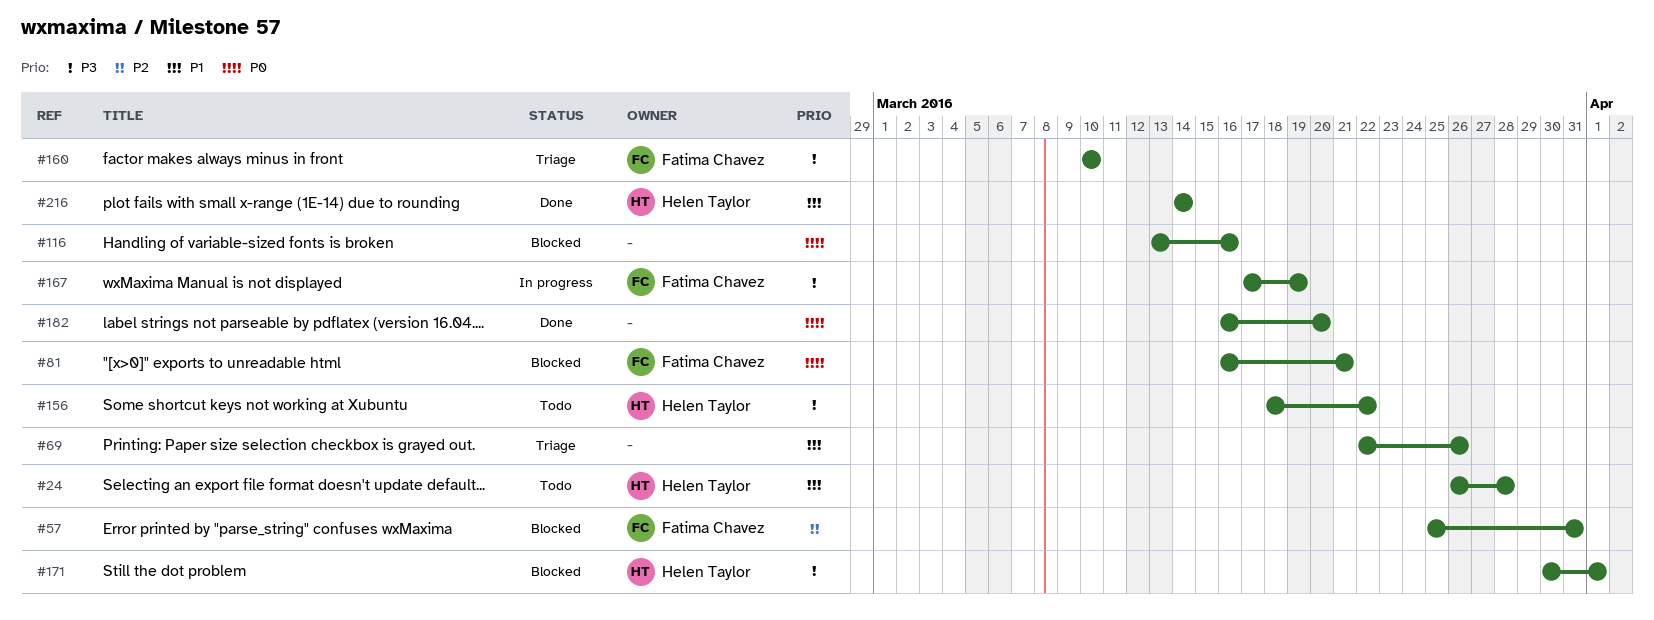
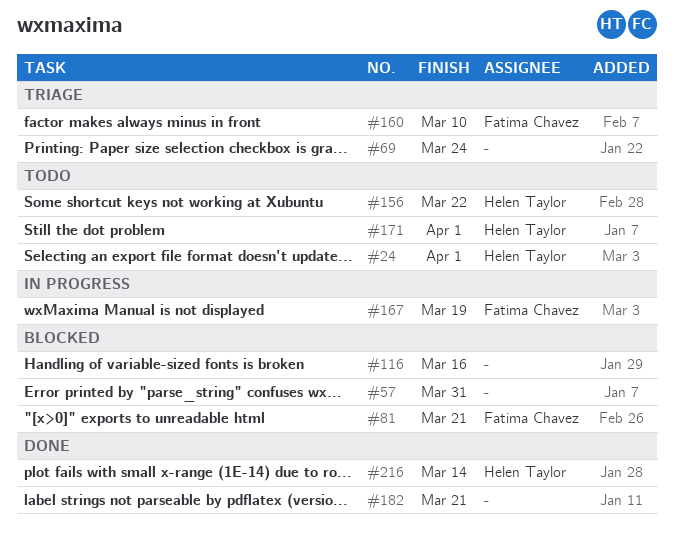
#24, due: Mar 28 -> Apr 1
#57, owner: Fatima Chavez -> none
#69, due: Mar 26 -> Mar 24
#171, status: Blocked -> Todo
#182, due: Mar 20 -> Mar 21

